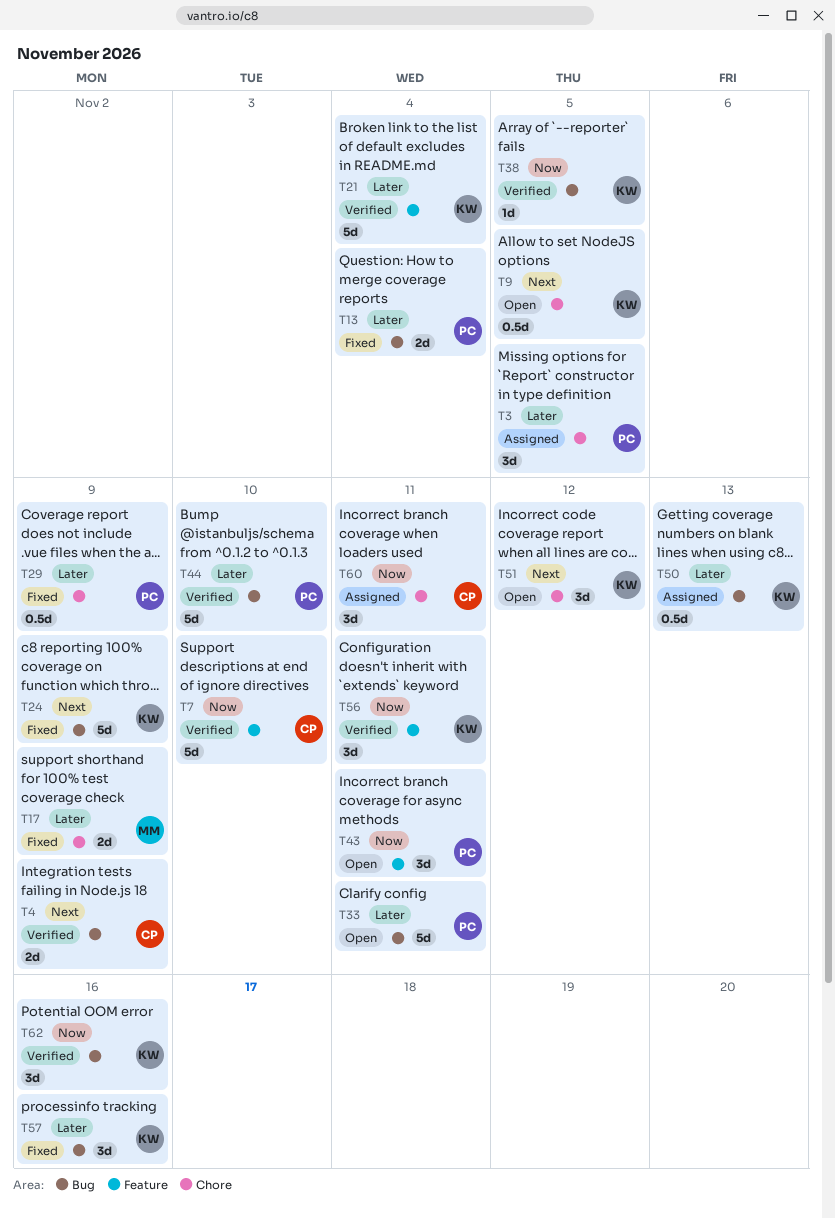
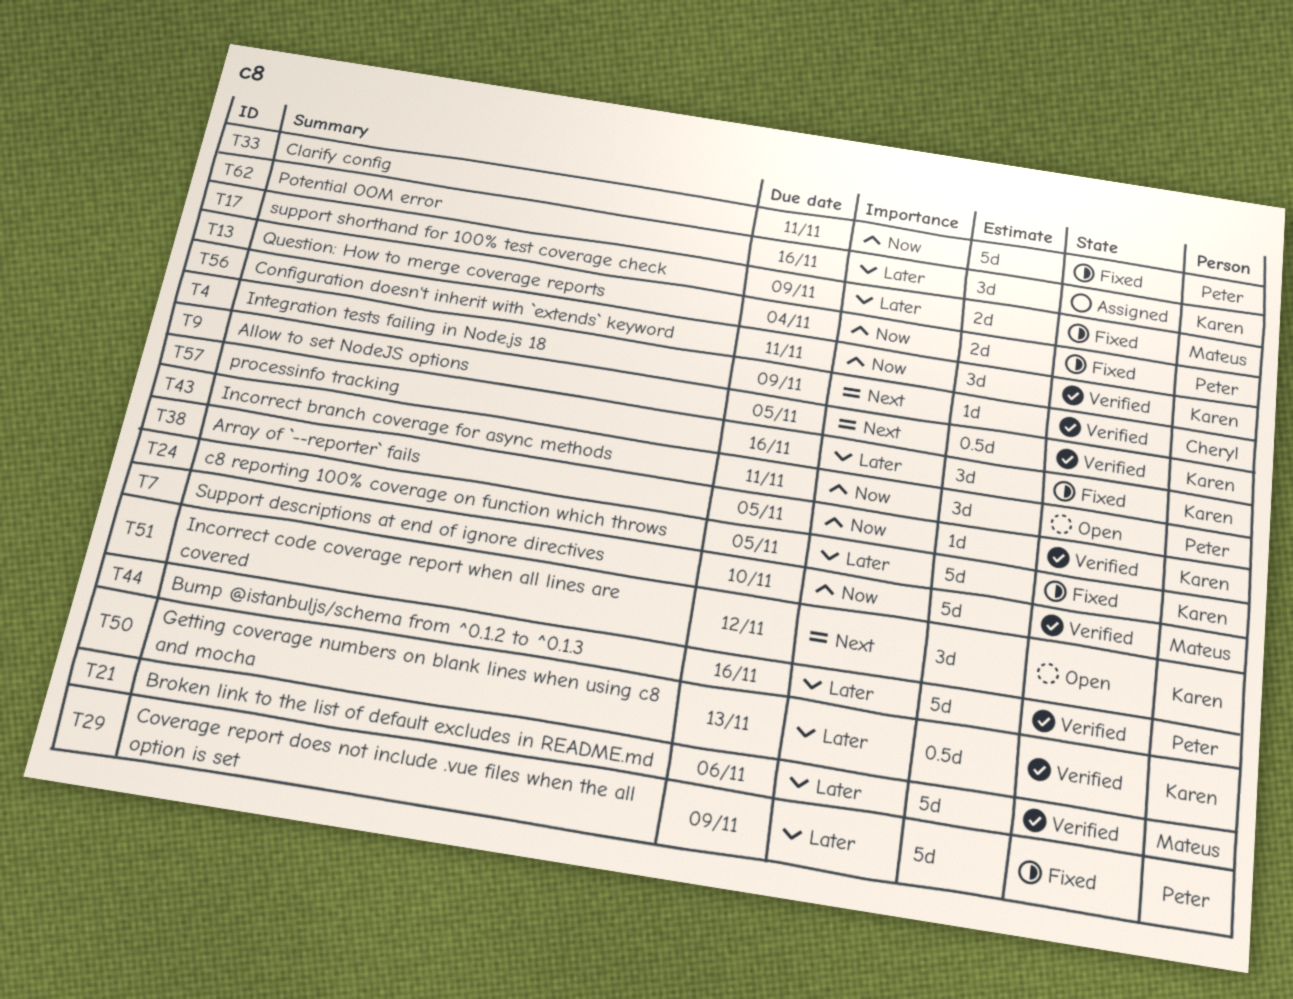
T3: present -> none
T4, estimate: 2d -> 1d
T7, owner: Cheryl -> Mateus
T9, status: Open -> Verified
T13, priority: Later -> Now
T21, owner: Karen -> Mateus
T21, due: Nov 4 -> Nov 6
T24, priority: Next -> Later
T24, due: Nov 9 -> Nov 5
T29, estimate: 0.5d -> 5d
T33, status: Open -> Fixed
T33, priority: Later -> Now
T44, due: Nov 10 -> Nov 16
T50, status: Assigned -> Verified
T60: present -> none
T62, status: Verified -> Assigned
T62, priority: Now -> Later

